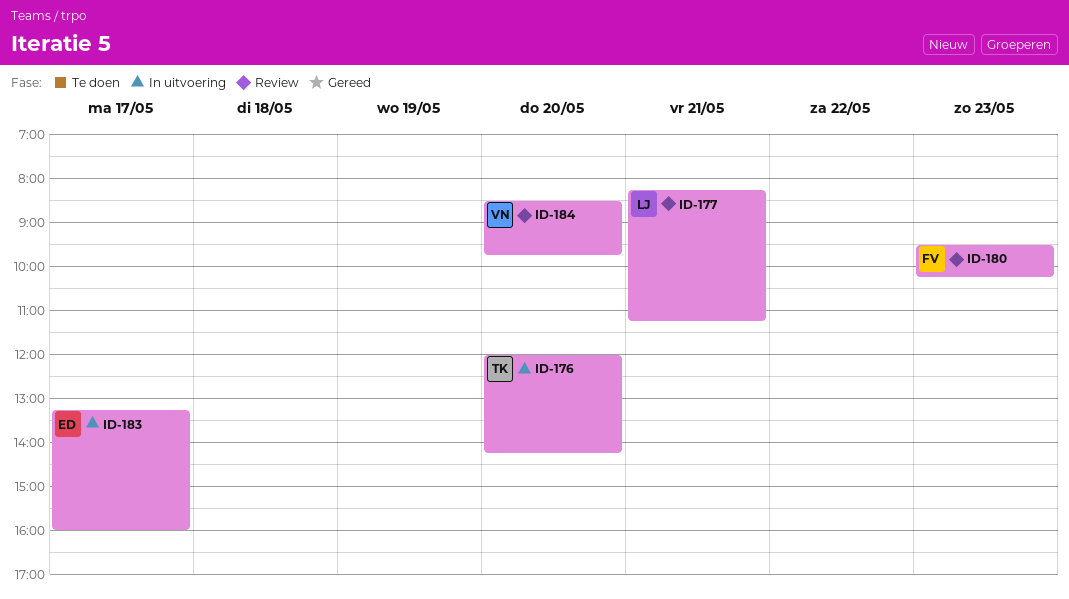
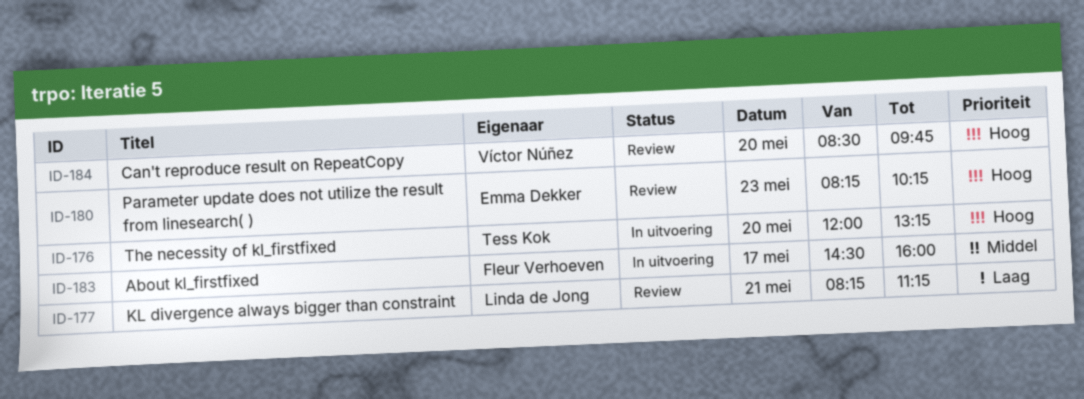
ID-176, ends: 14:15 -> 13:15
ID-180, owner: Fleur Verhoeven -> Emma Dekker
ID-180, begins: 09:30 -> 08:15
ID-183, owner: Emma Dekker -> Fleur Verhoeven
ID-183, begins: 13:15 -> 14:30

